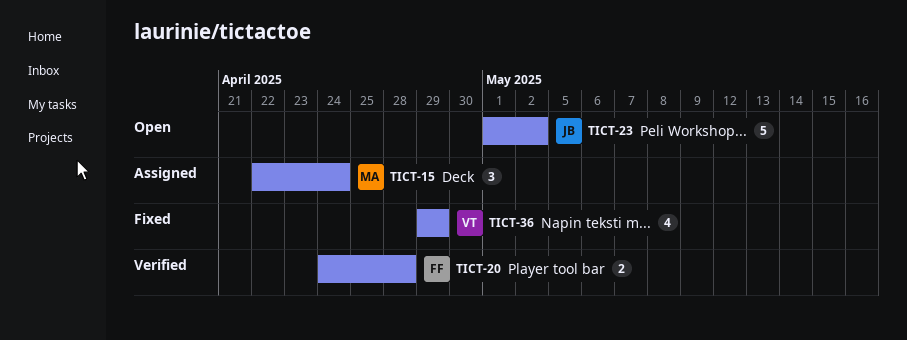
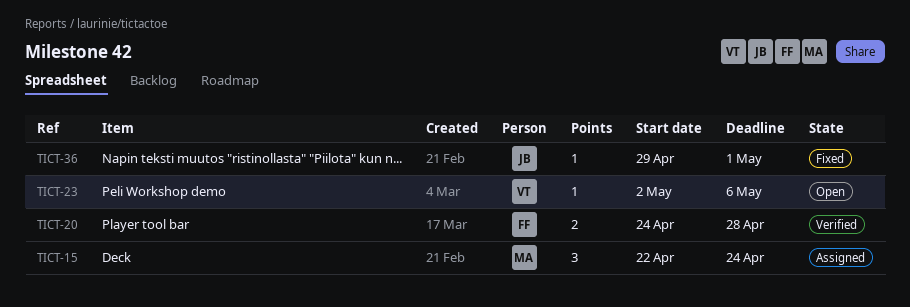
TICT-23, owner: JB -> VT
TICT-23, estimate: 5 -> 1
TICT-23, start: May 1 -> May 2
TICT-23, due: May 2 -> May 6
TICT-36, owner: VT -> JB
TICT-36, estimate: 4 -> 1
TICT-36, due: Apr 29 -> May 1

